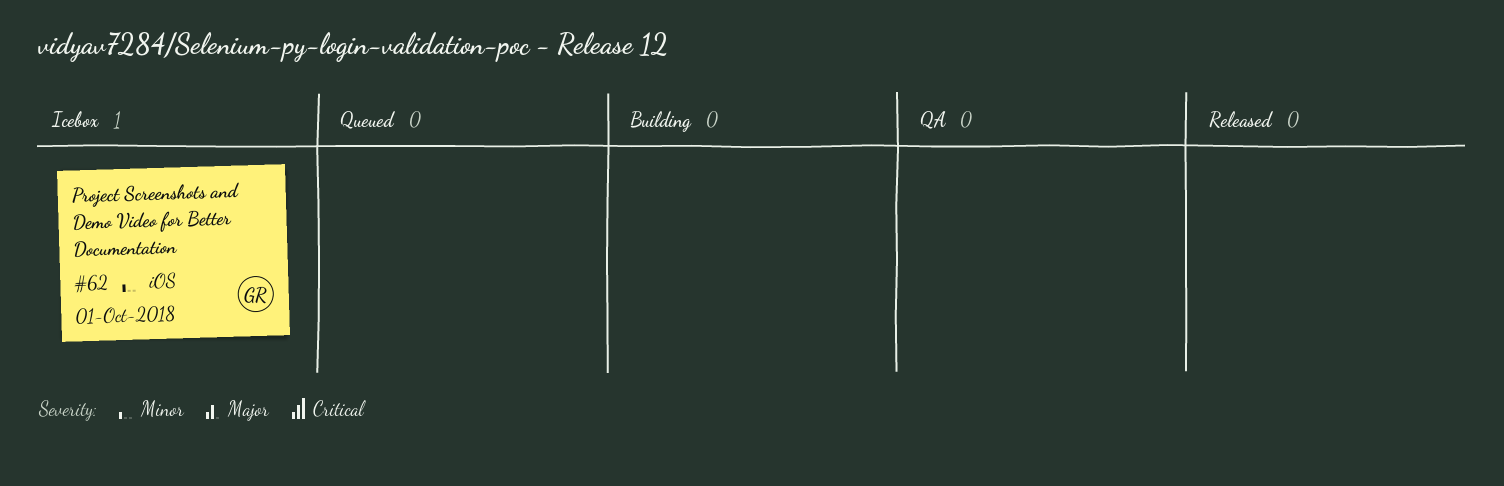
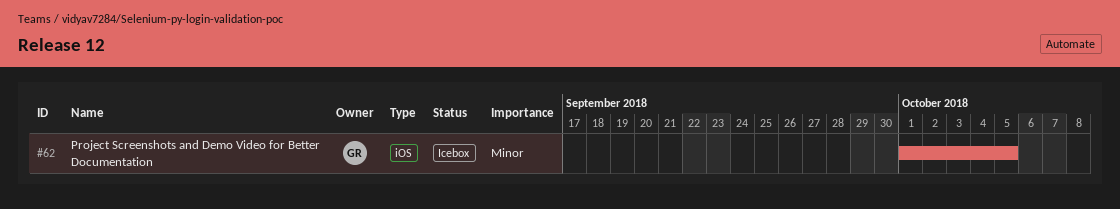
#62, due: Oct 1 -> Oct 5

